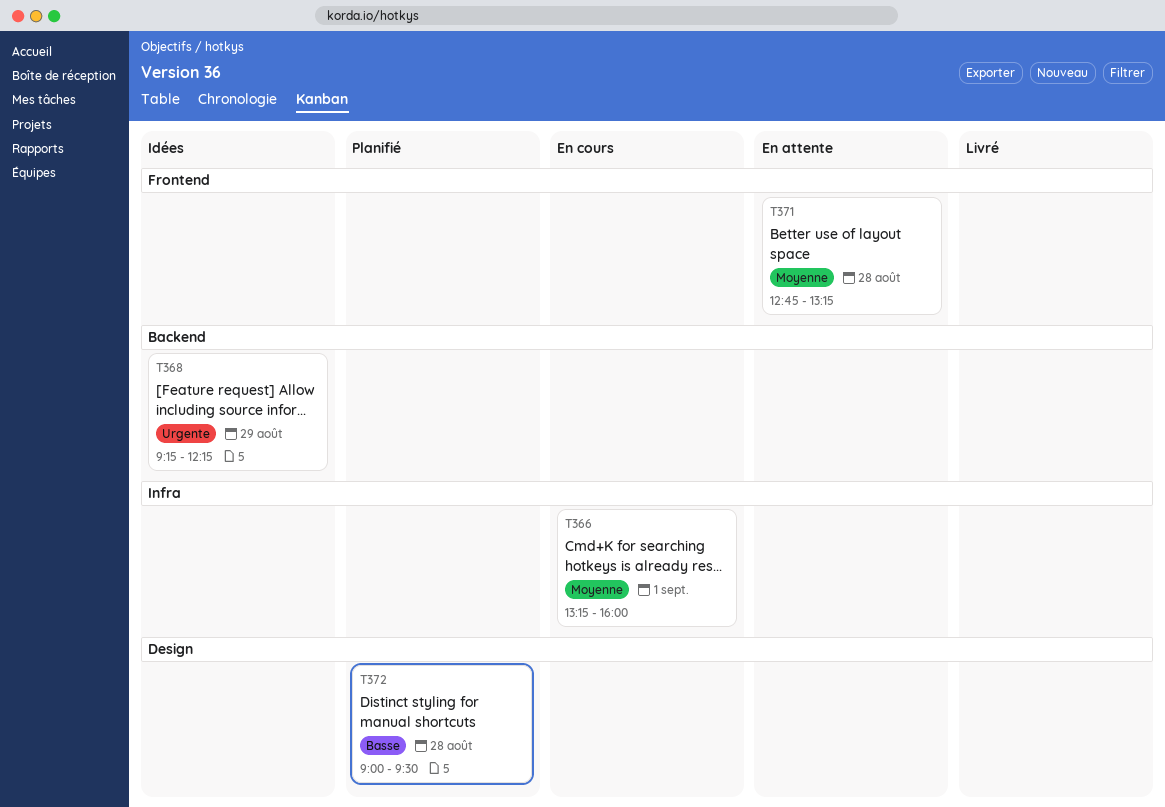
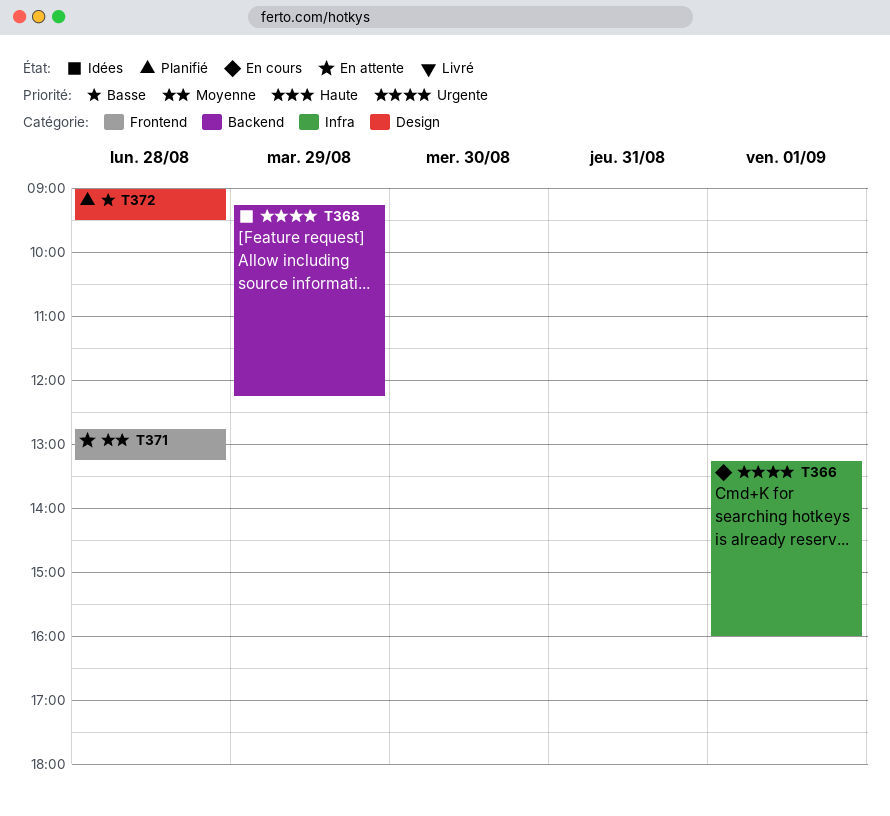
T366, priority: Moyenne -> Urgente

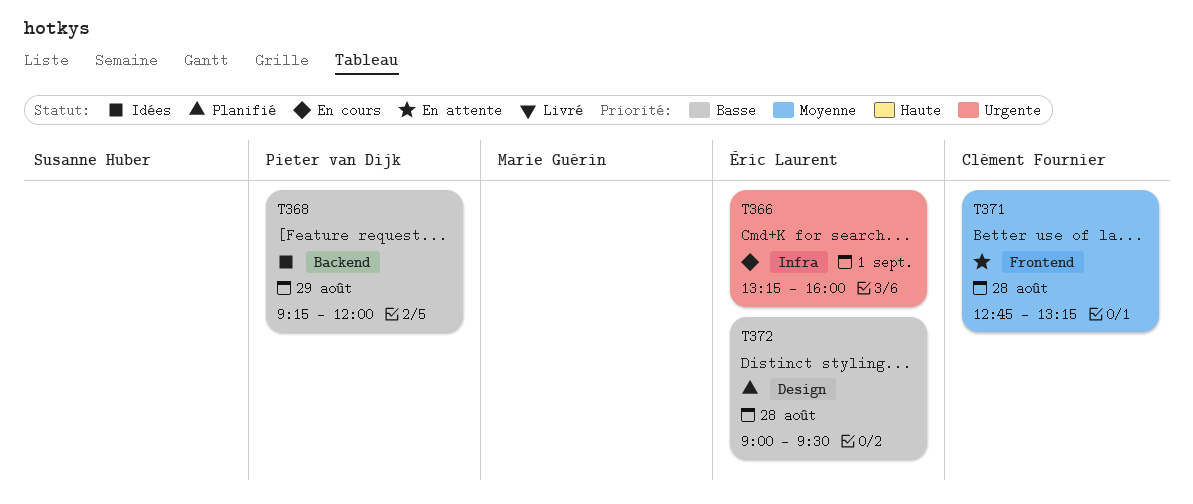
T368, priority: Urgente -> Basse
T368, ends: 12:15 -> 12:00

